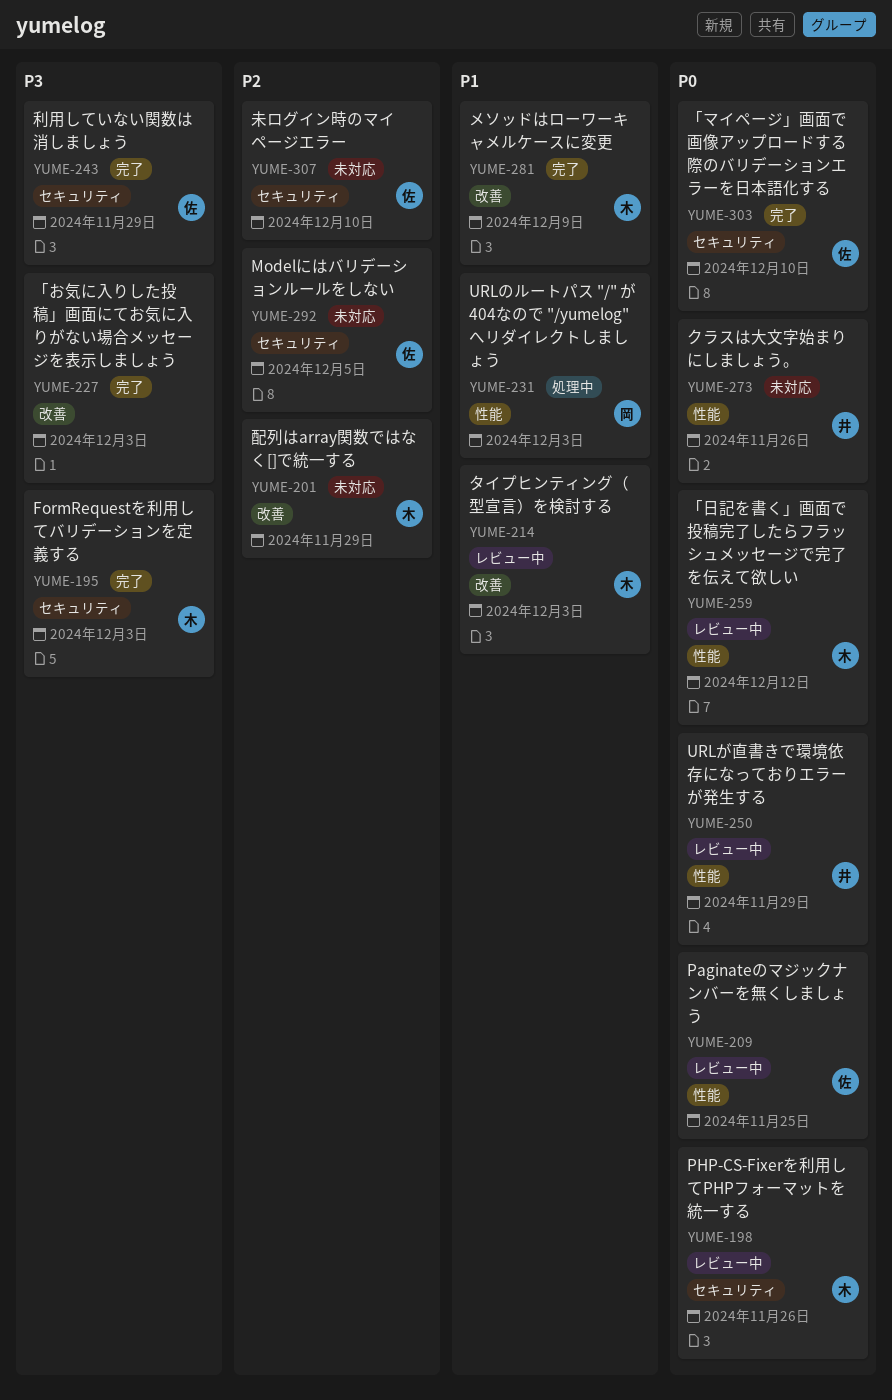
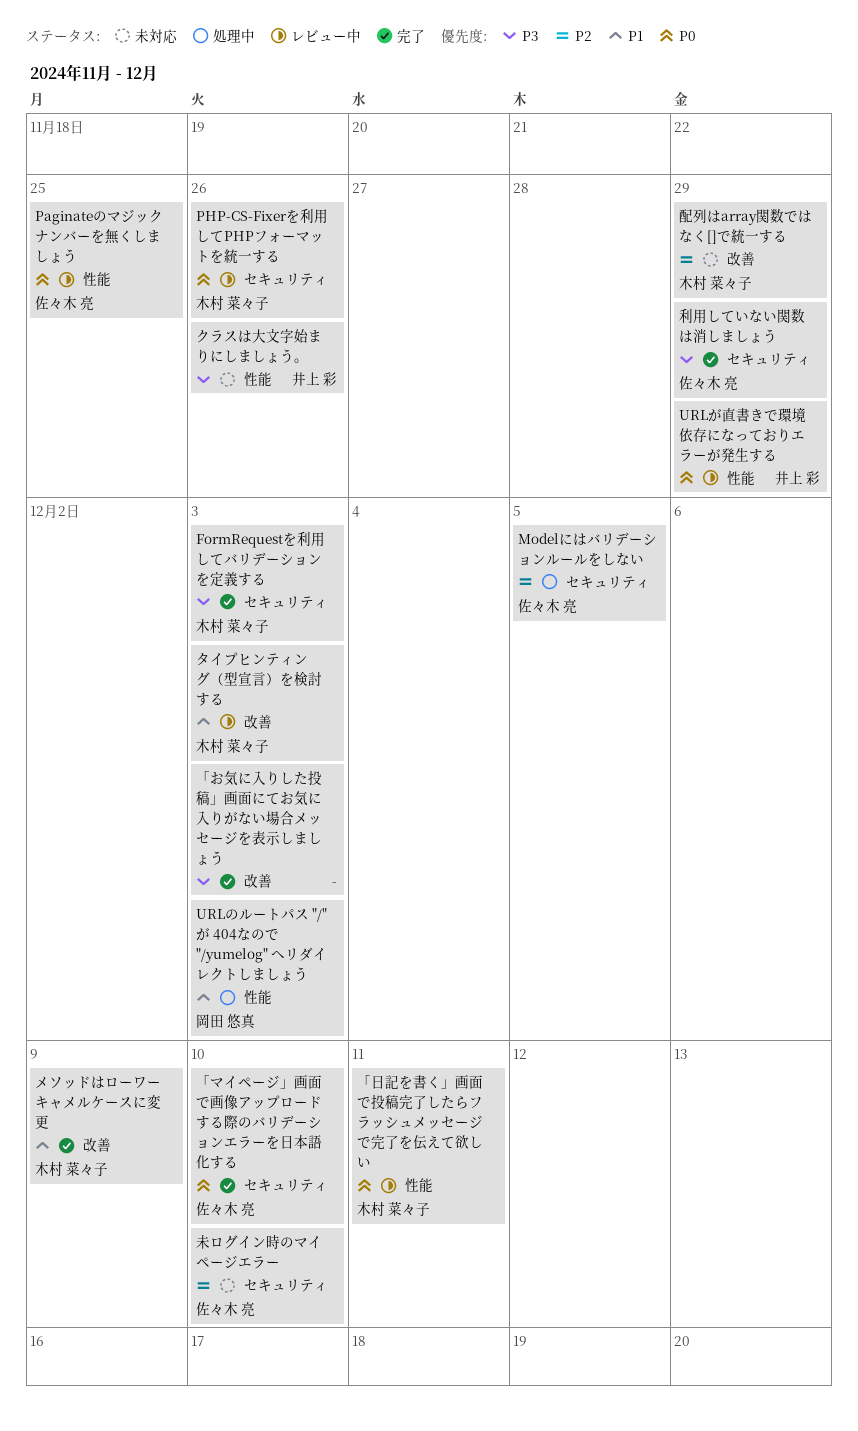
Modelにはバリデーションルールをしない, status: 未対応 -> 処理中
「日記を書く」画面で投稿完了したらフラッシュメッセージで完了を伝えて欲しい, due: Dec 12 -> Dec 11
クラスは大文字始まりにしましょう。, priority: P0 -> P3

